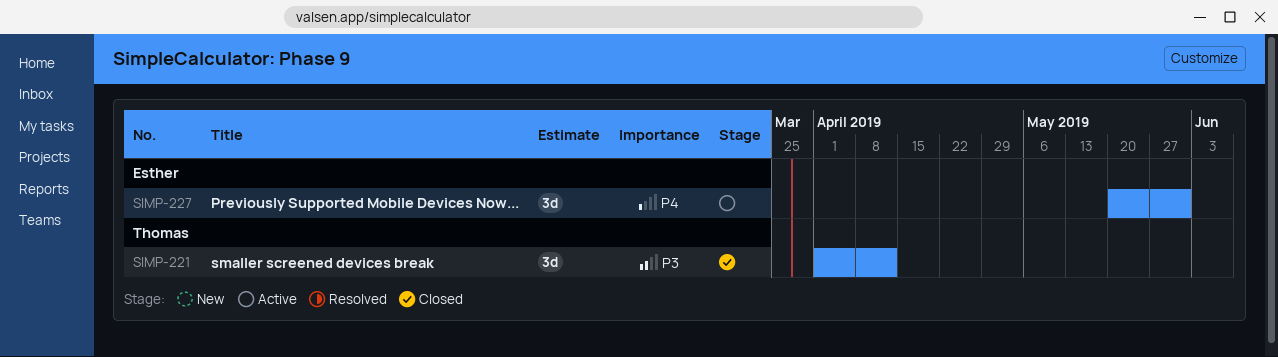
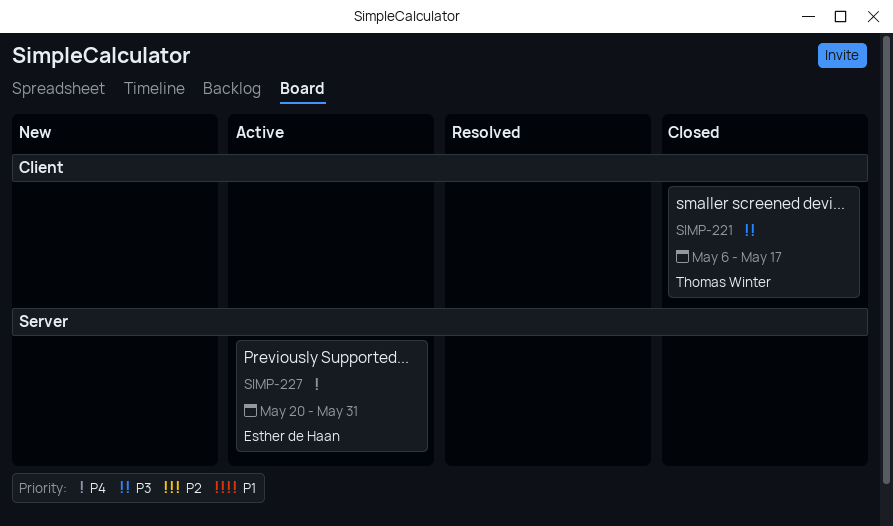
SIMP-221, start: Apr 1 -> May 6
SIMP-221, due: Apr 12 -> May 17

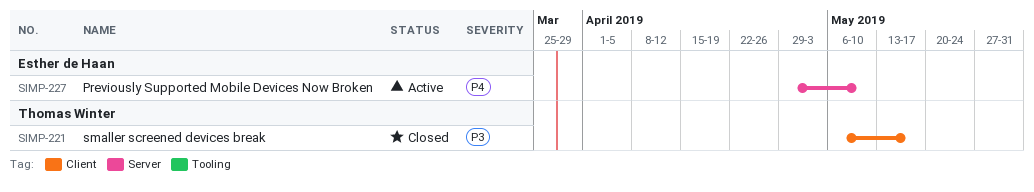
SIMP-227, start: May 20 -> Apr 29
SIMP-227, due: May 31 -> May 10

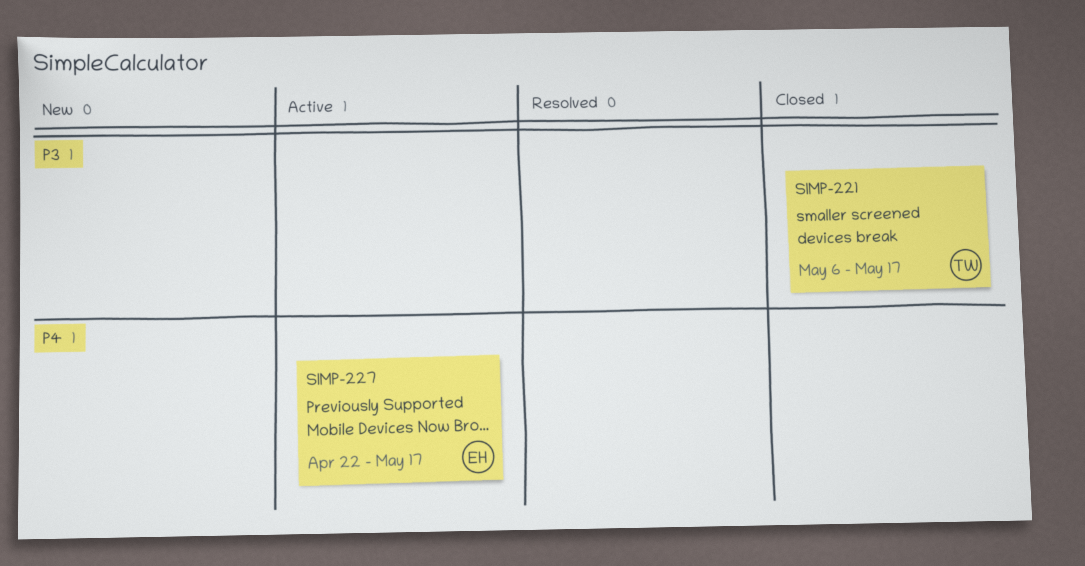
SIMP-227, start: Apr 29 -> Apr 22
SIMP-227, due: May 10 -> May 17

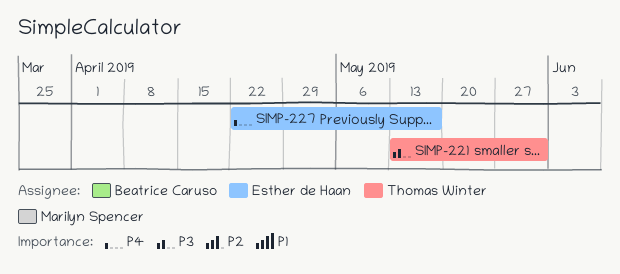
SIMP-221, start: May 6 -> May 13
SIMP-221, due: May 17 -> May 31

